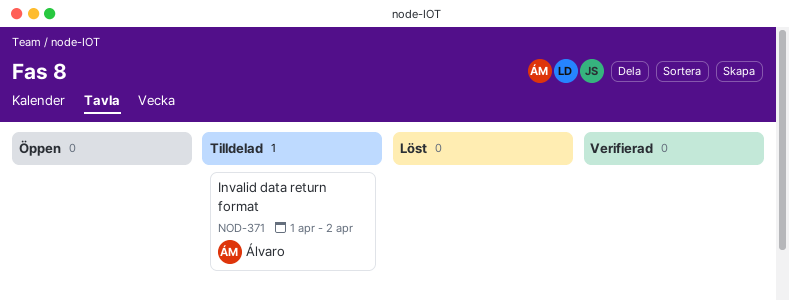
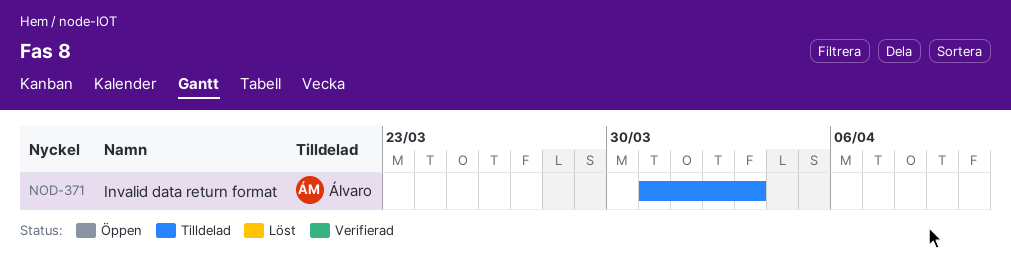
NOD-371, start: Apr 1 -> Mar 31
NOD-371, due: Apr 2 -> Apr 3

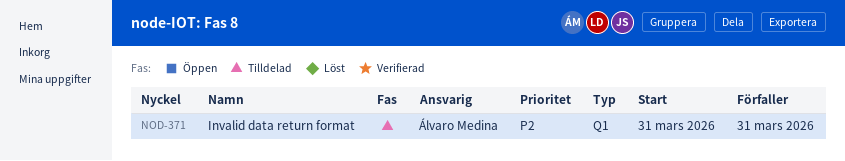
NOD-371, due: Apr 3 -> Mar 31

